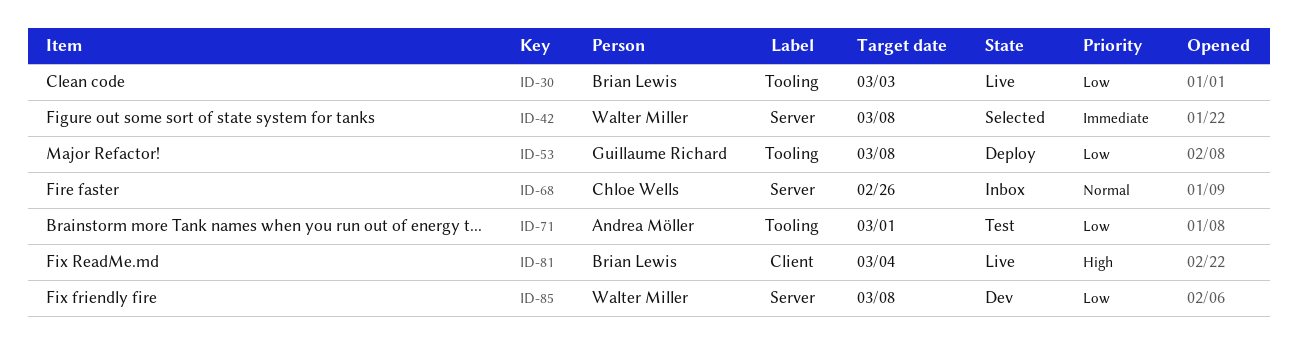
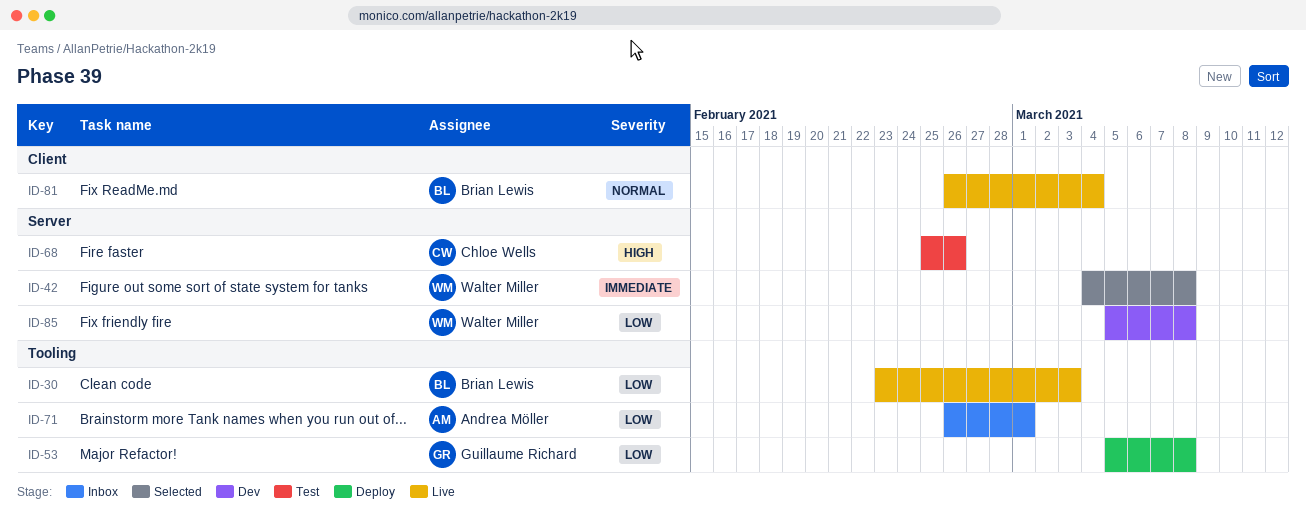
ID-68, status: Inbox -> Test
ID-68, priority: Normal -> High
ID-71, status: Test -> Inbox
ID-81, priority: High -> Normal

